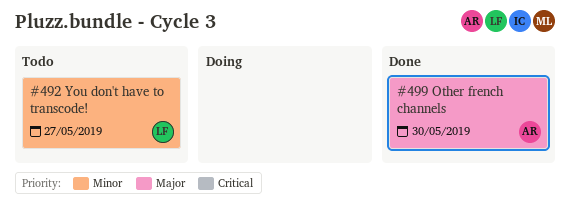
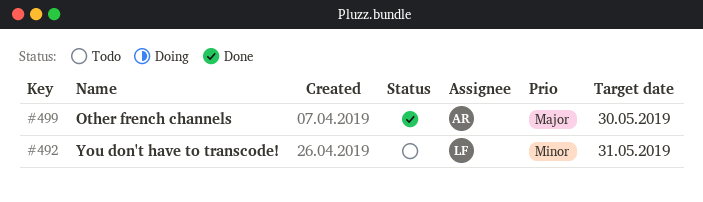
#492, due: May 27 -> May 31

